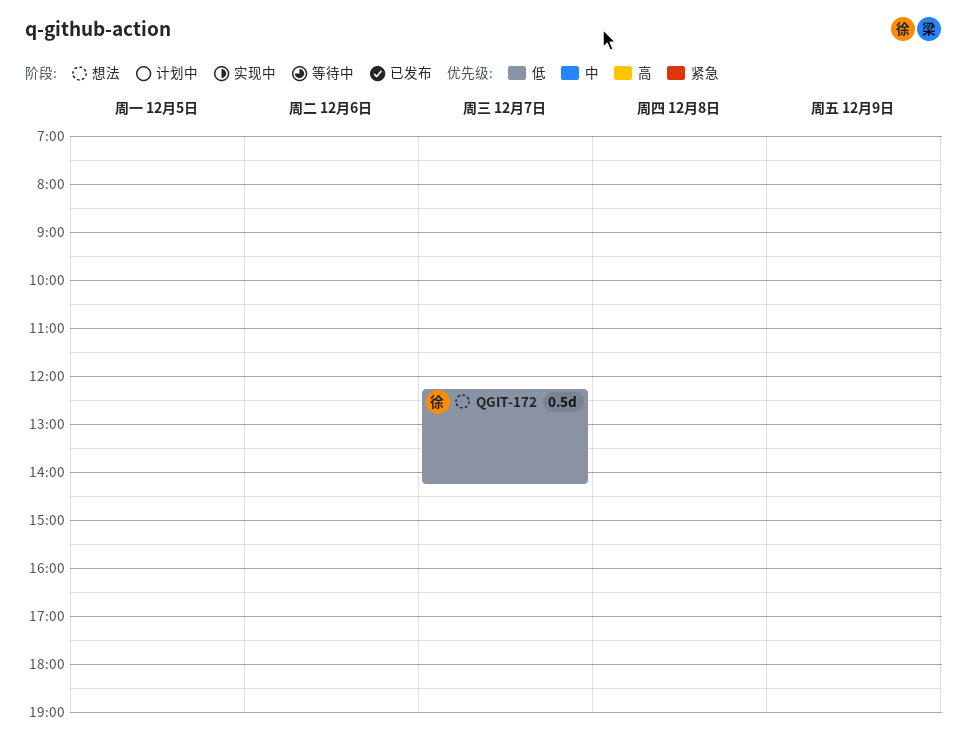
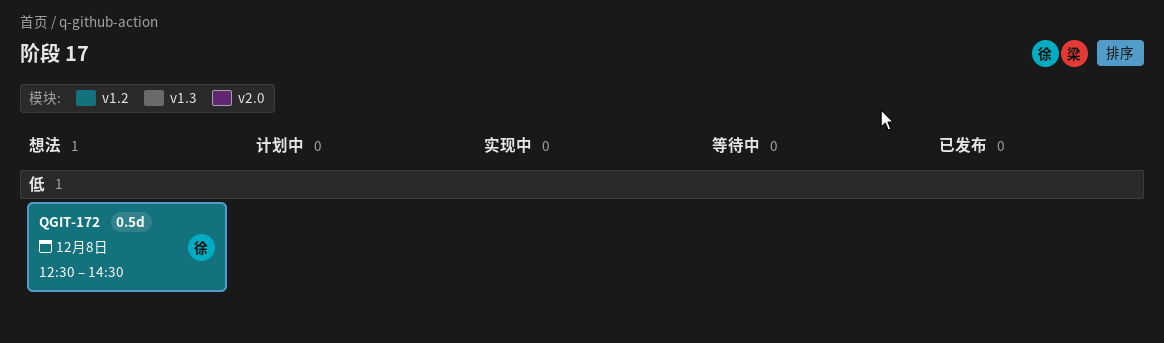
QGIT-172, day: Dec 7 -> Dec 8
QGIT-172, begins: 12:15 -> 12:30
QGIT-172, ends: 14:15 -> 14:30

